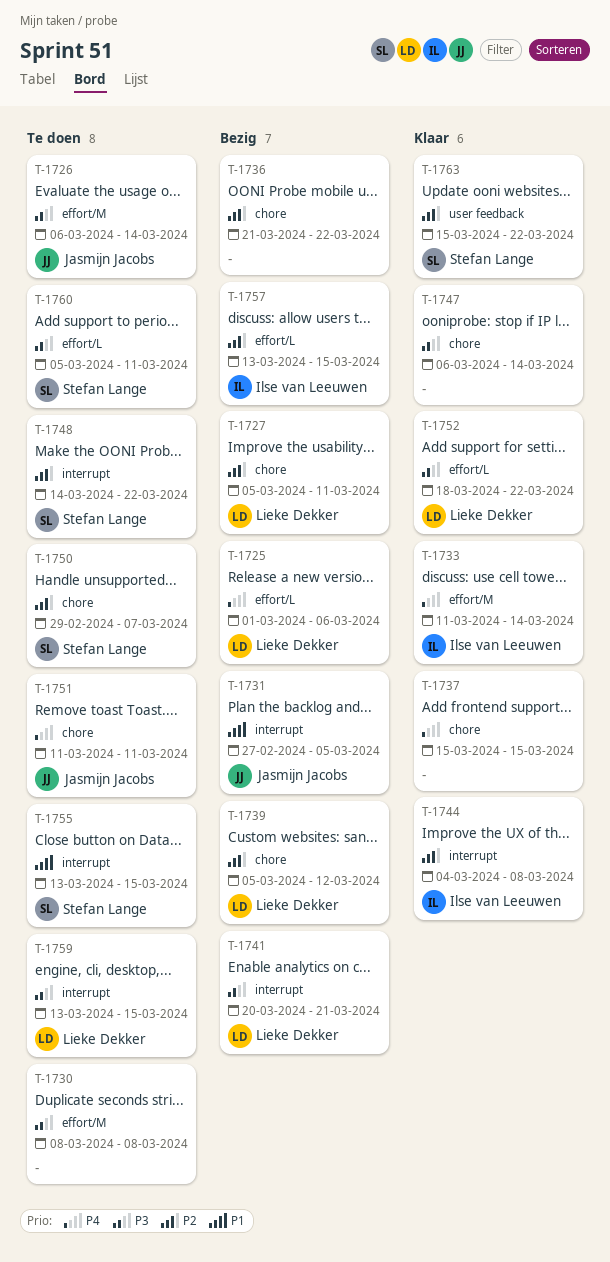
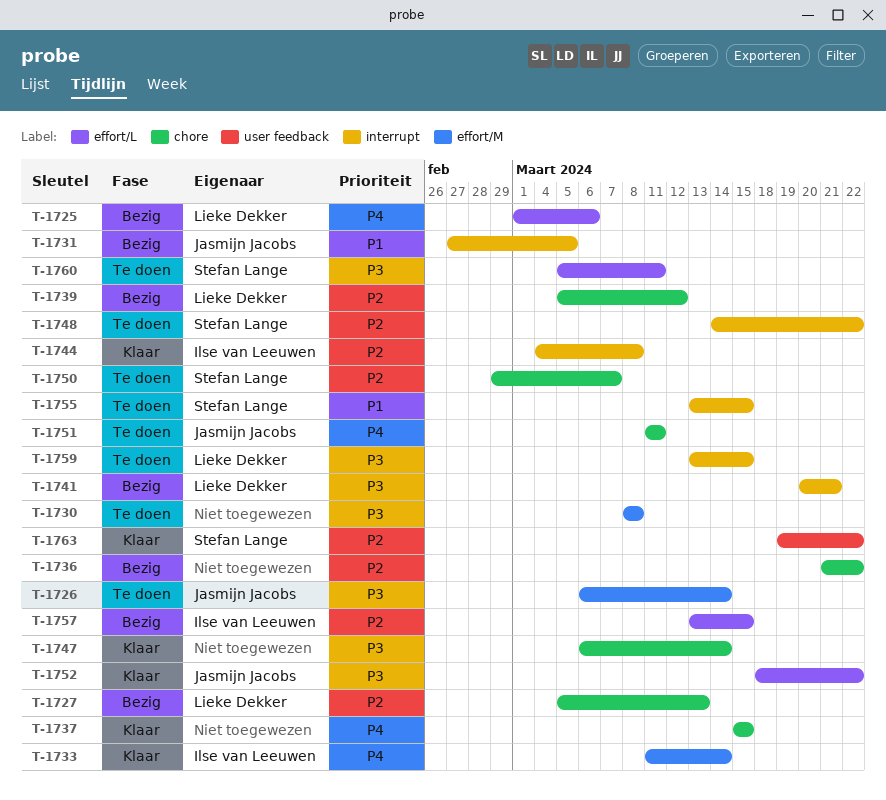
T-1727, due: Mar 11 -> Mar 13
T-1752, owner: Lieke Dekker -> Jasmijn Jacobs
T-1763, start: Mar 15 -> Mar 19

